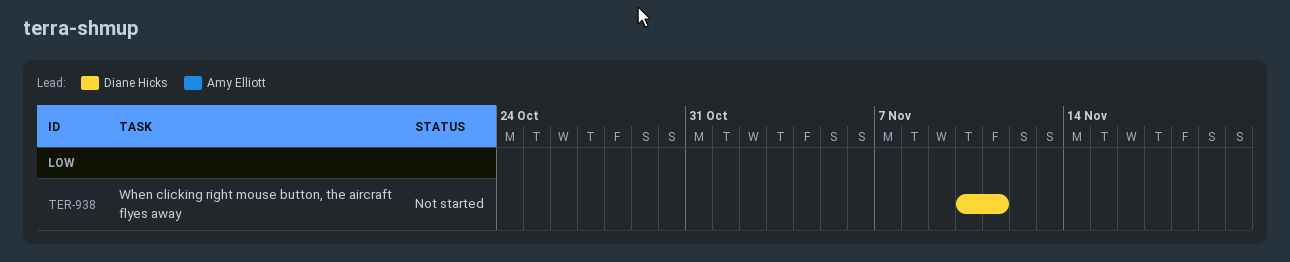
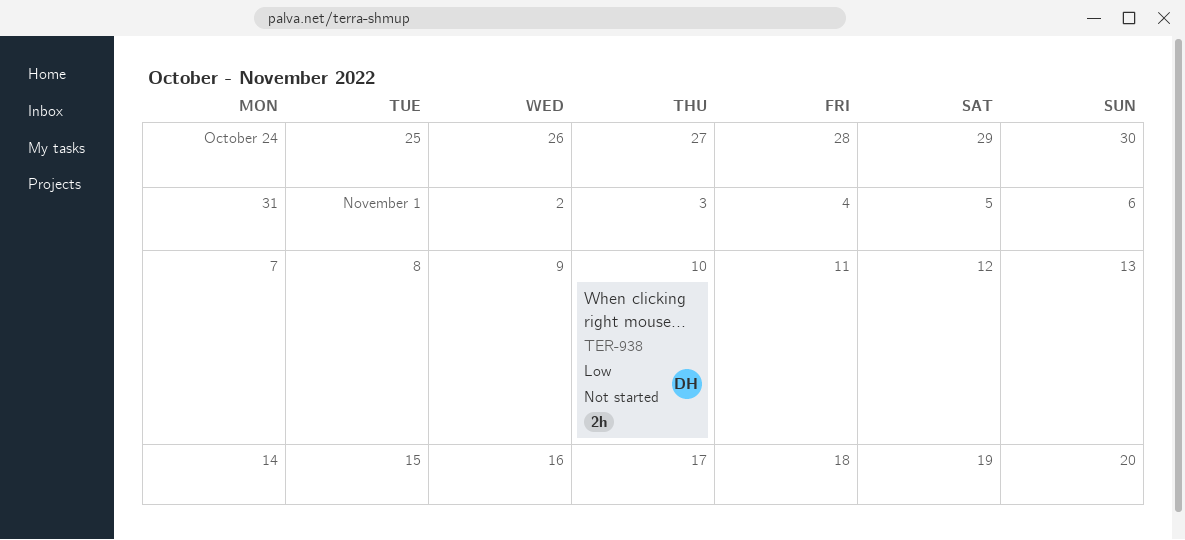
TER-938, due: Nov 11 -> Nov 10

